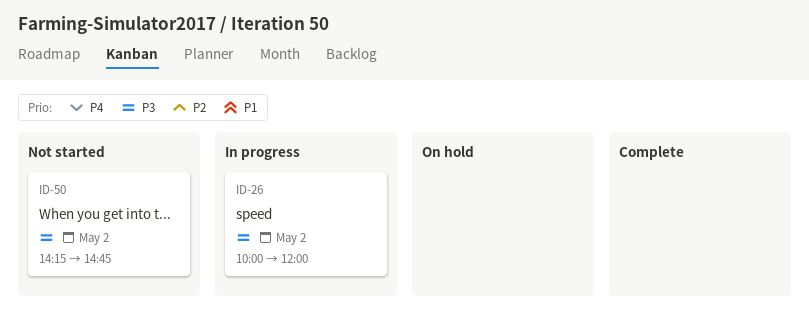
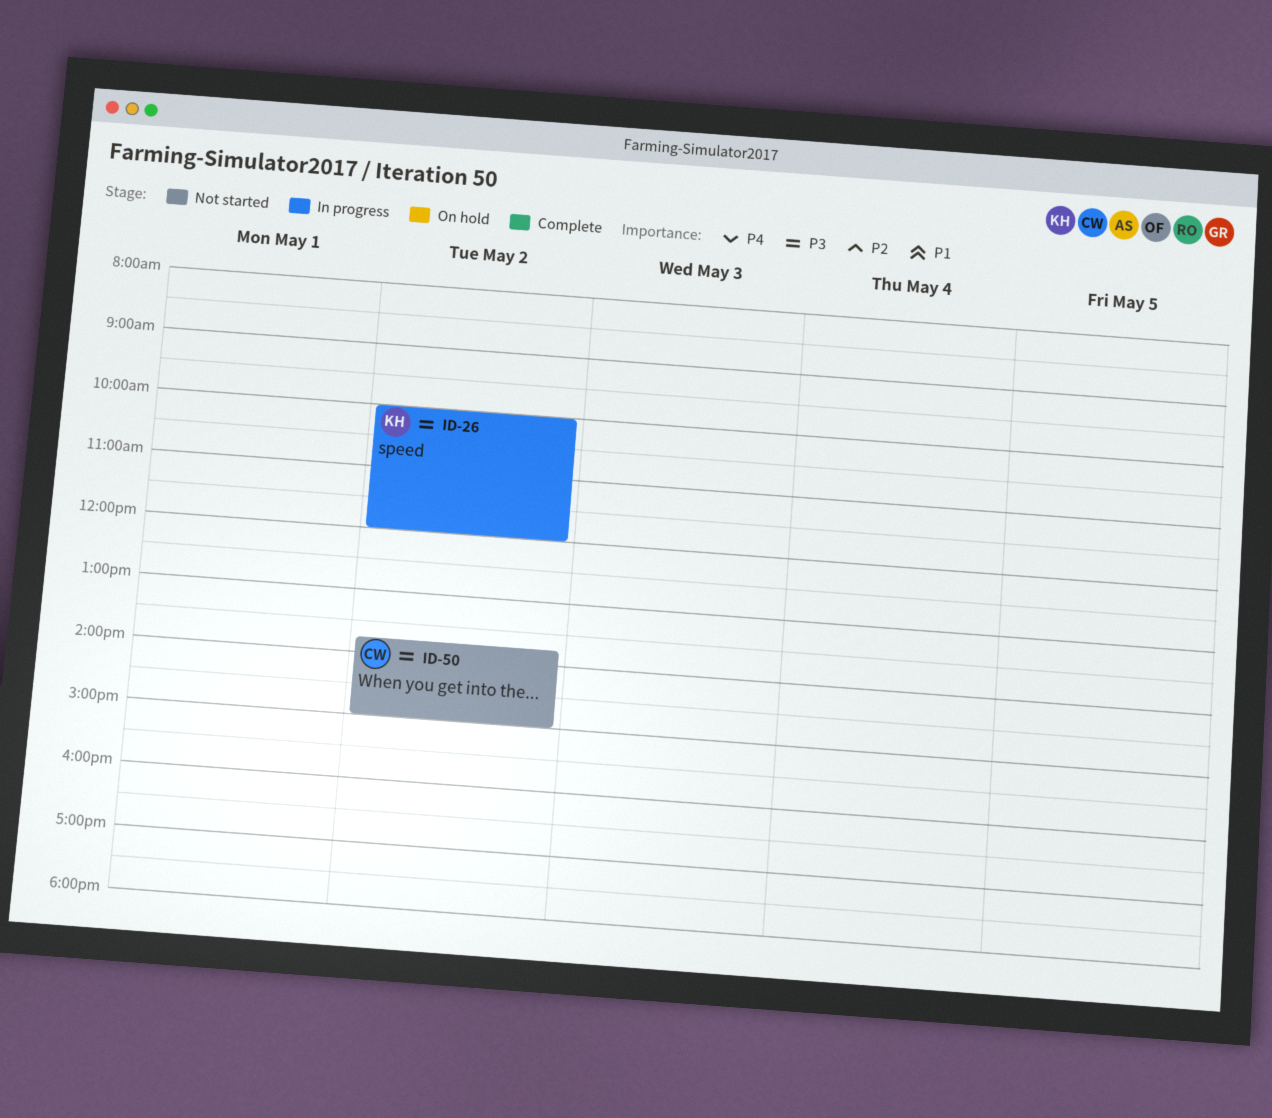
ID-50, begins: 14:15 -> 13:45
ID-50, ends: 14:45 -> 15:00

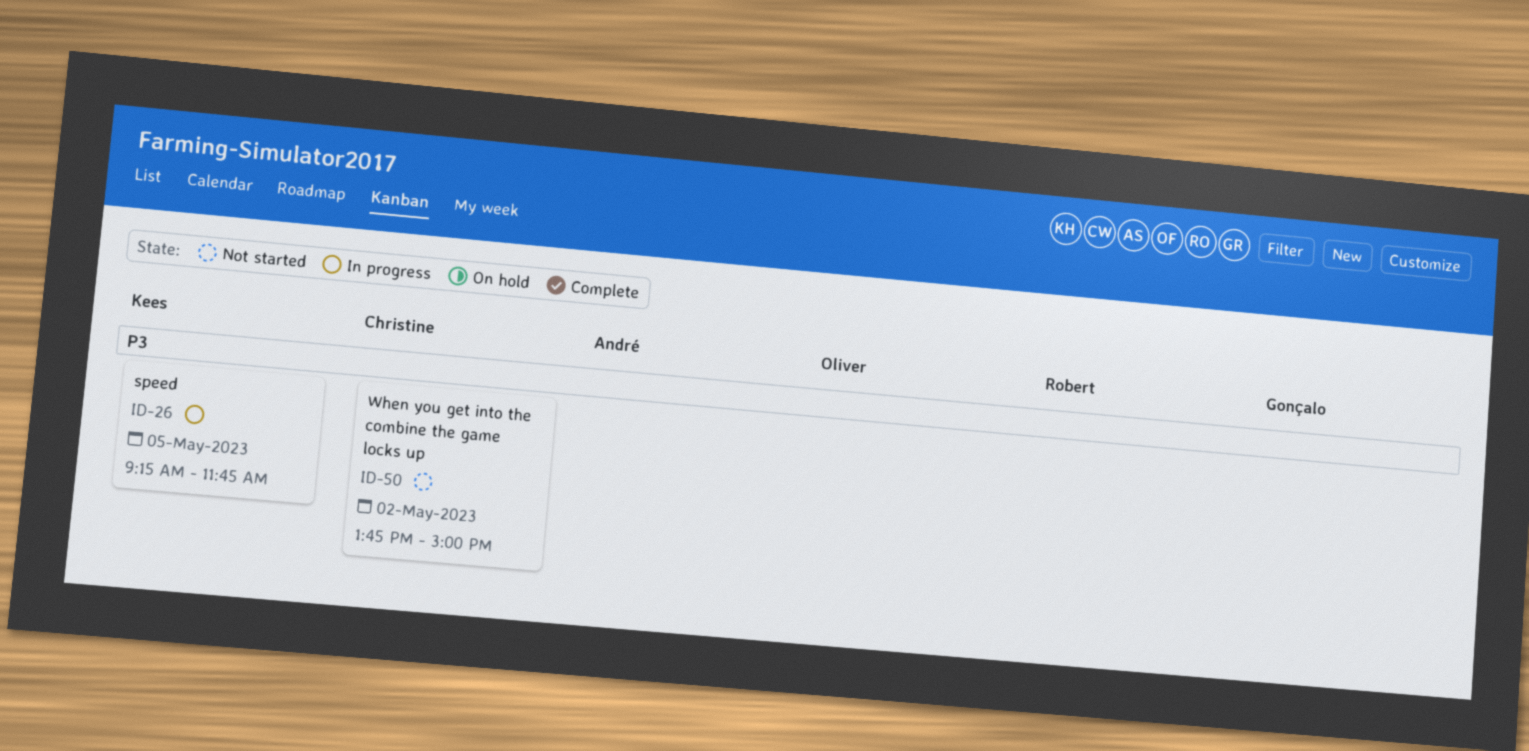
ID-26, day: May 2 -> May 5
ID-26, begins: 10:00 -> 09:15
ID-26, ends: 12:00 -> 11:45

